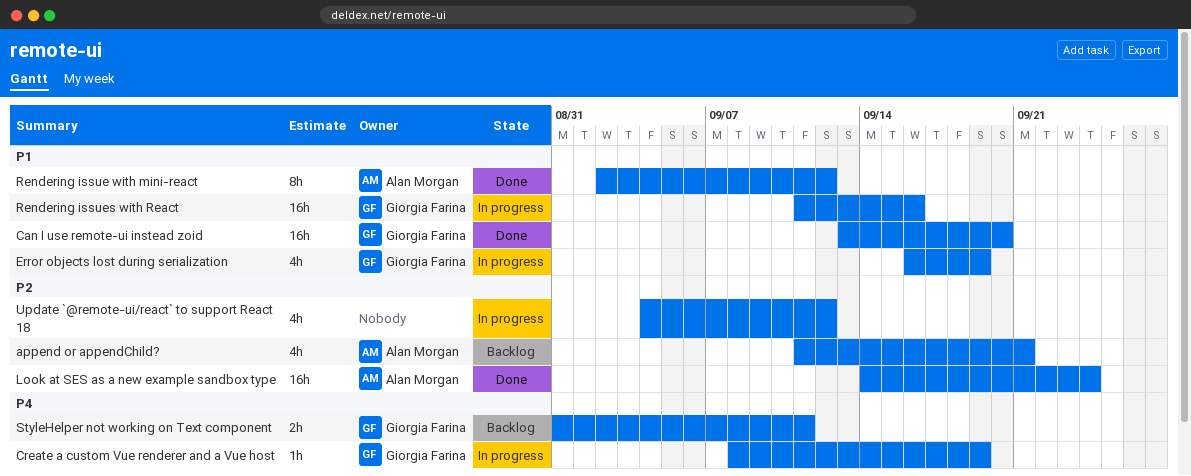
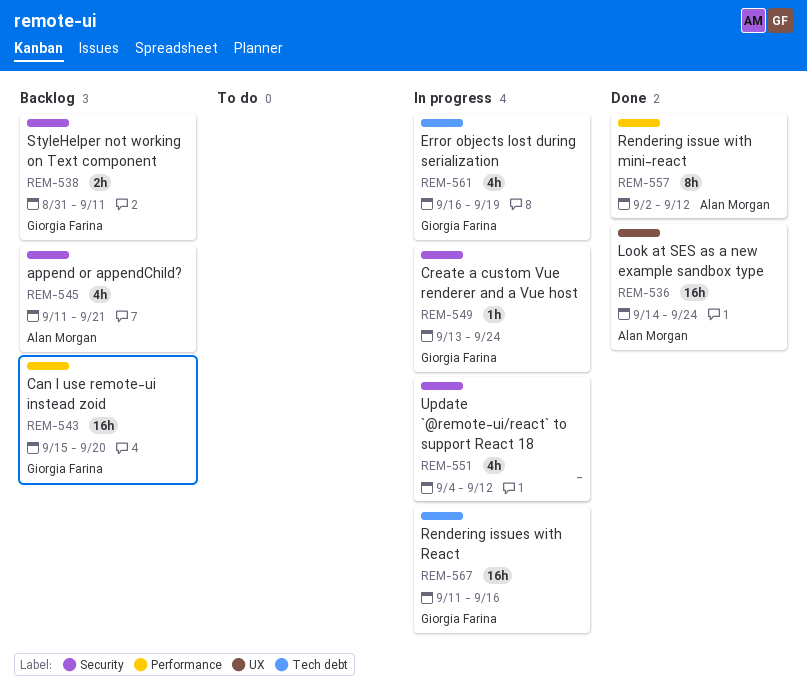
Can I use remote-ui instead zoid, status: Done -> Backlog
Can I use remote-ui instead zoid, start: Sep 13 -> Sep 15
Create a custom Vue renderer and a Vue host, start: Sep 8 -> Sep 13
Create a custom Vue renderer and a Vue host, due: Sep 19 -> Sep 24

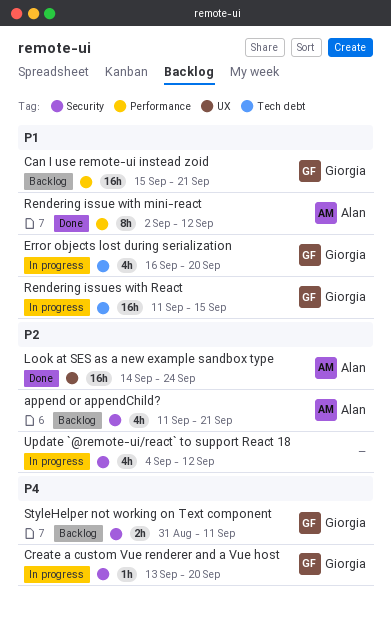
Can I use remote-ui instead zoid, due: Sep 20 -> Sep 21
Create a custom Vue renderer and a Vue host, due: Sep 24 -> Sep 20
Error objects lost during serialization, due: Sep 19 -> Sep 20
Rendering issues with React, due: Sep 16 -> Sep 15

